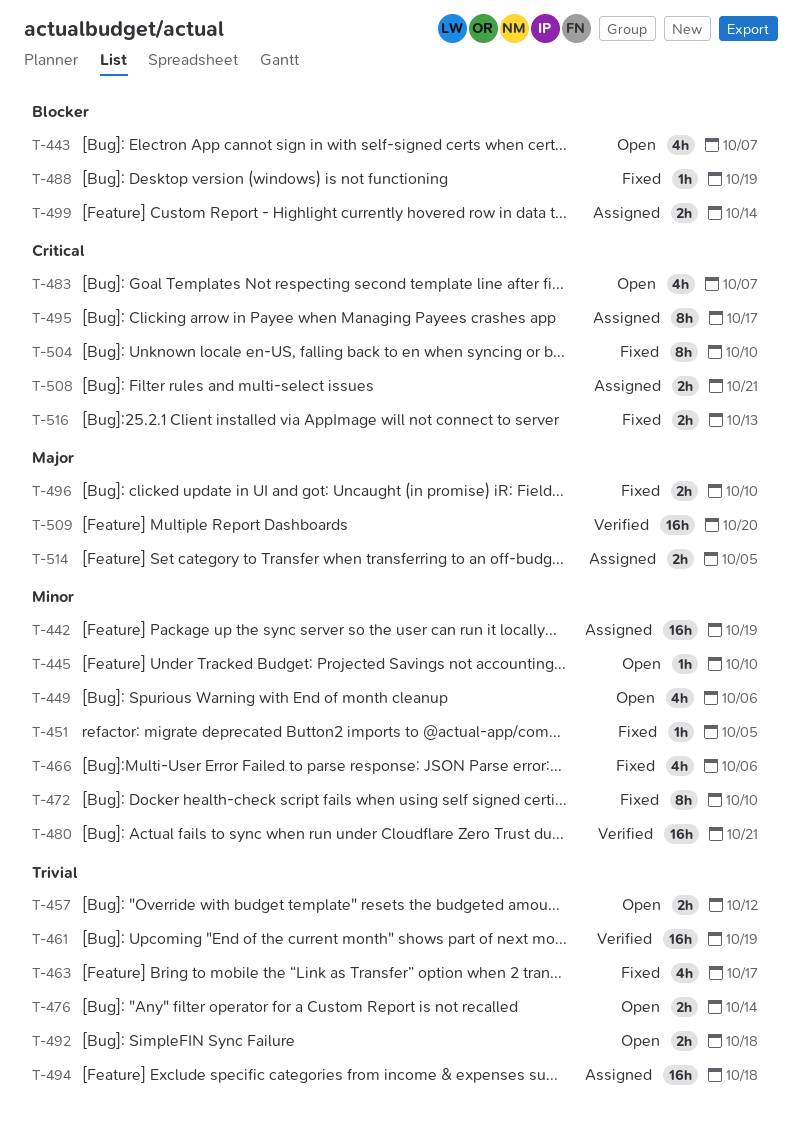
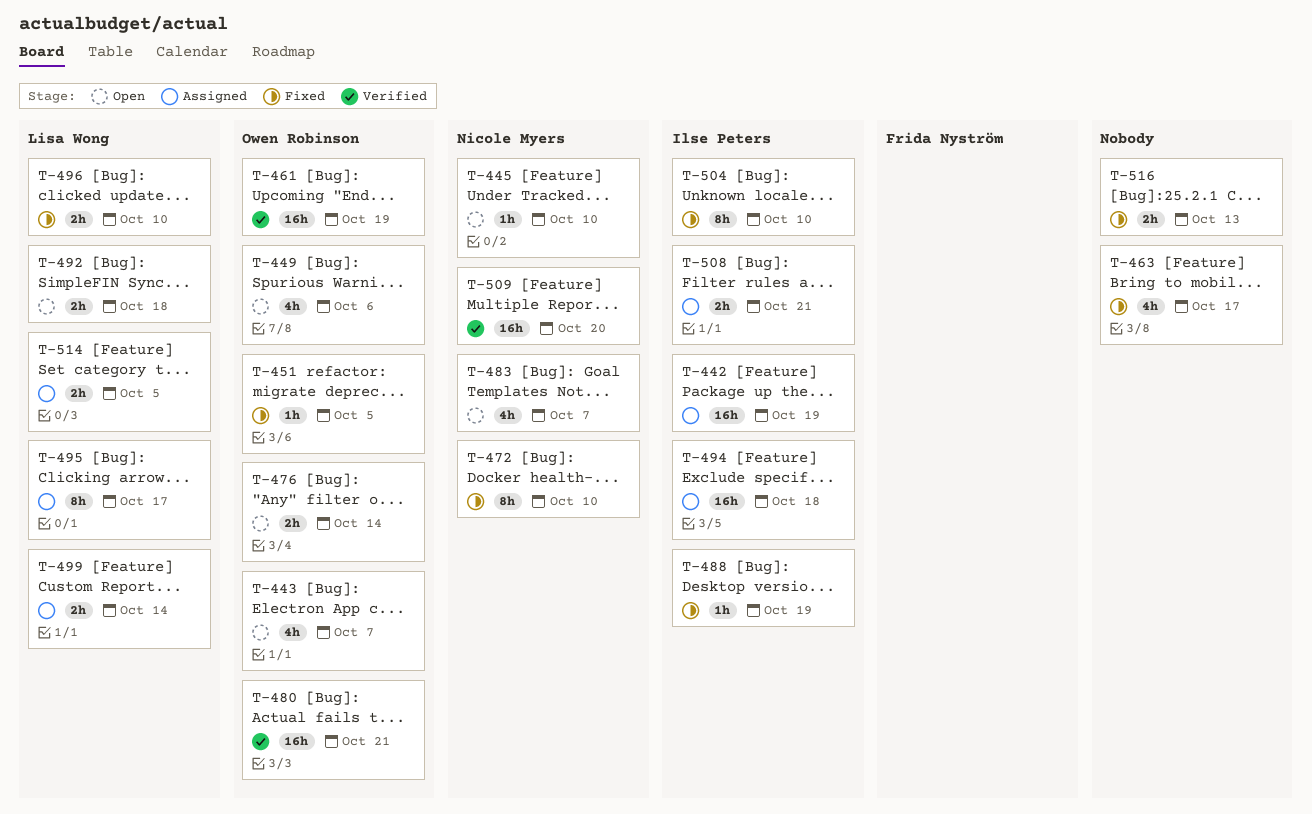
T-457: present -> none
T-466: present -> none

